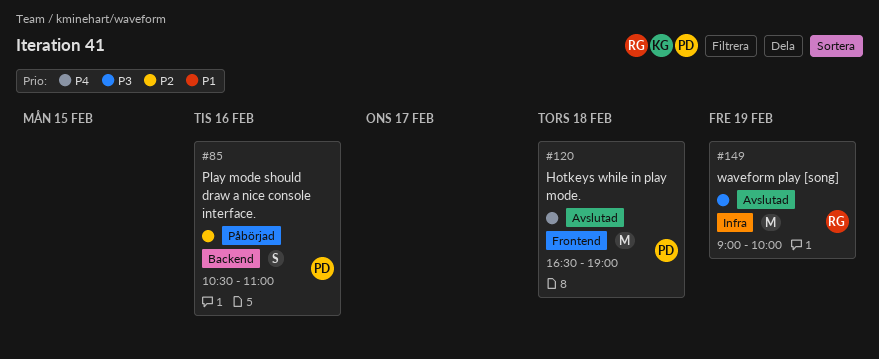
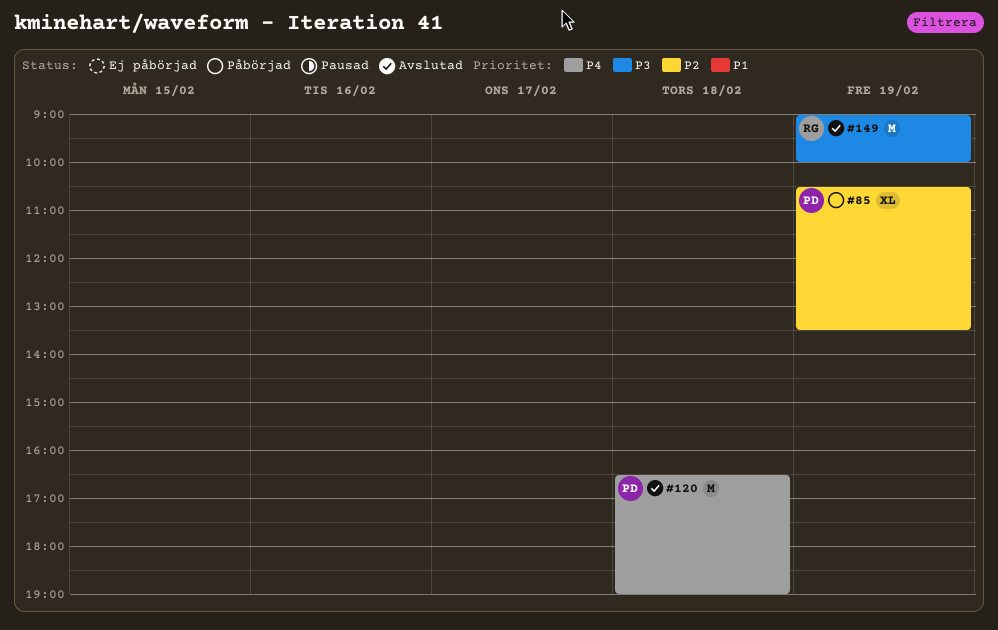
#85, estimate: S -> XL
#85, day: Feb 16 -> Feb 19
#85, ends: 11:00 -> 13:30

